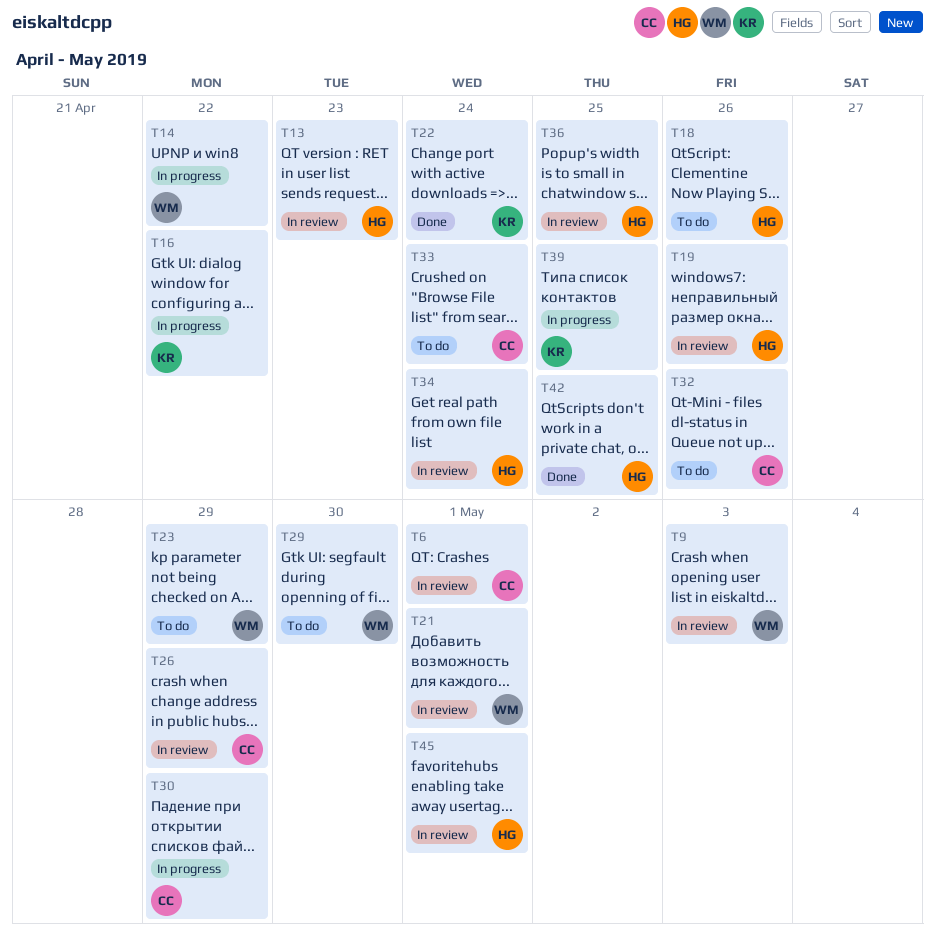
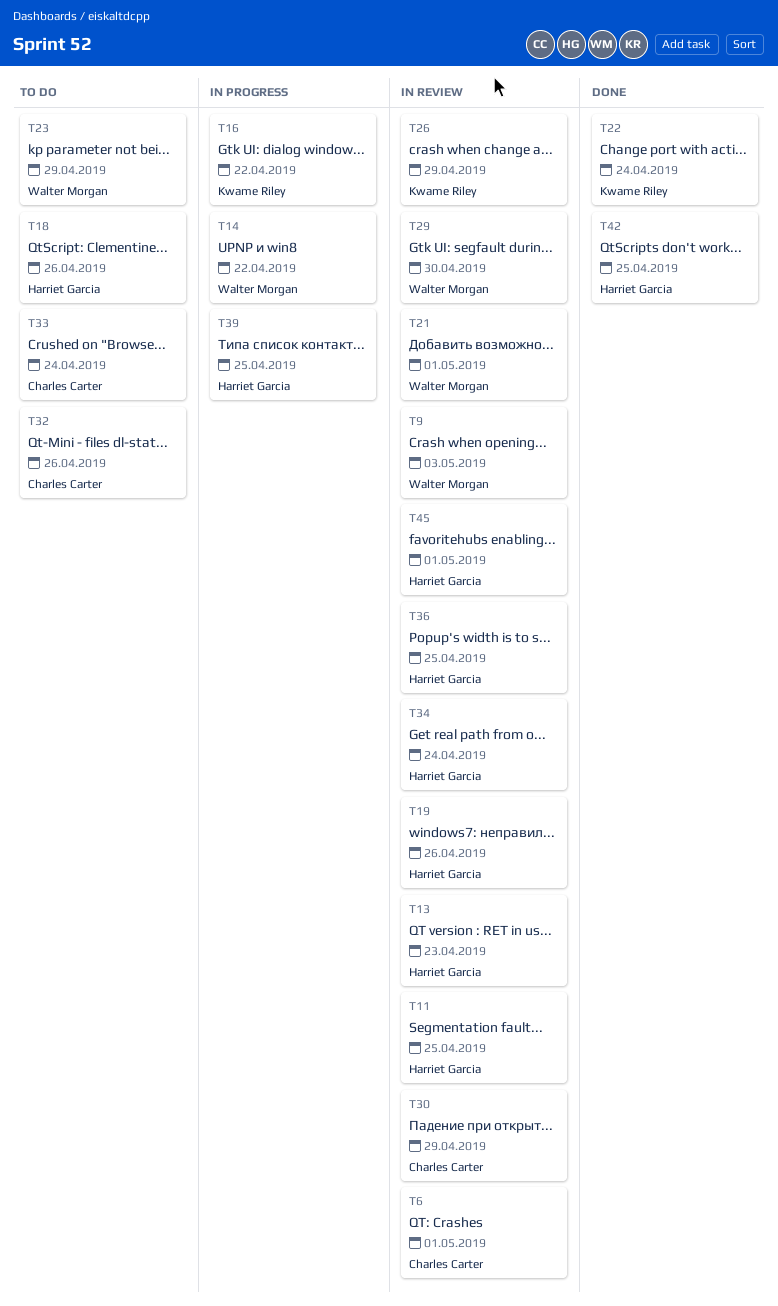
T11: none -> present
T26, owner: Charles Carter -> Kwame Riley
T29, status: To do -> In review
T30, status: In progress -> In review
T39, owner: Kwame Riley -> Harriet Garcia

